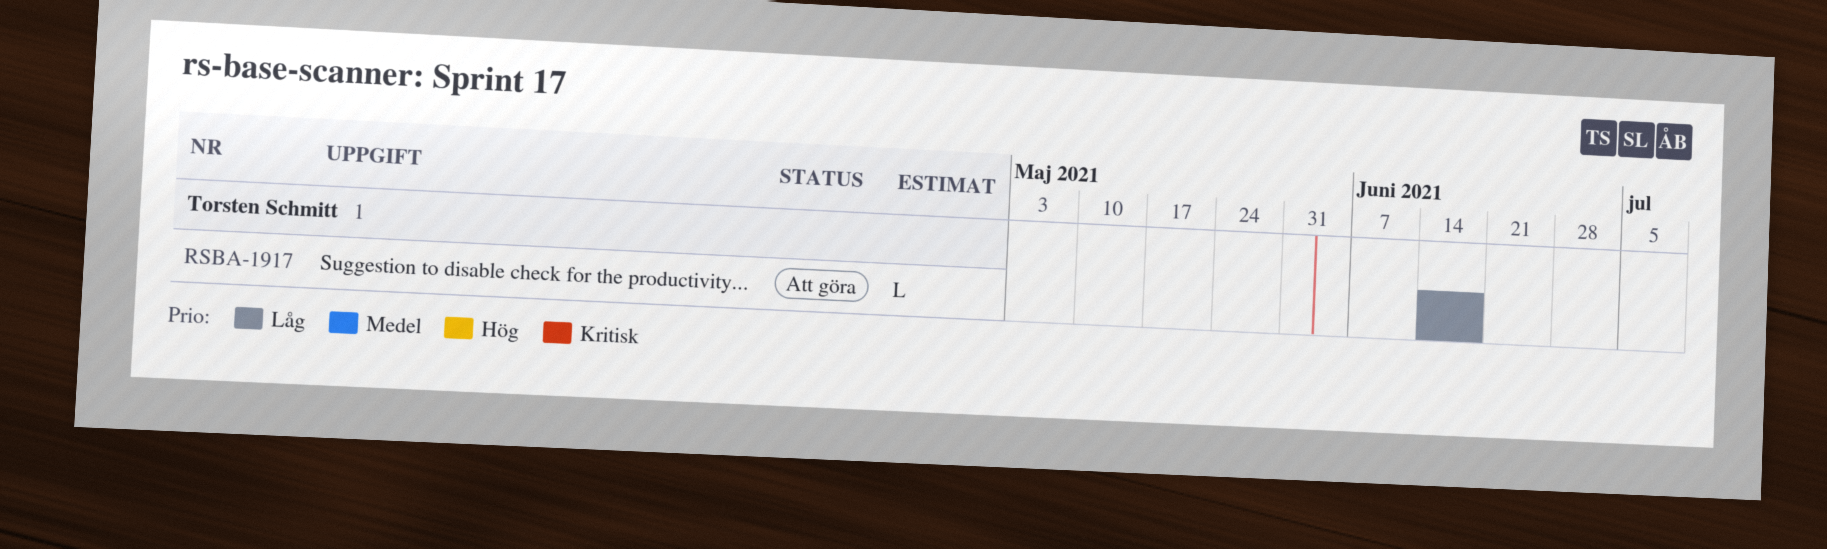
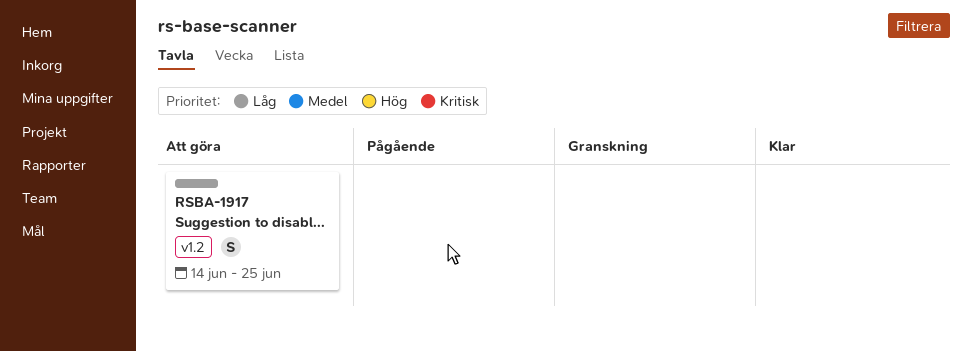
RSBA-1917, estimate: L -> S
RSBA-1917, due: Jun 18 -> Jun 25

